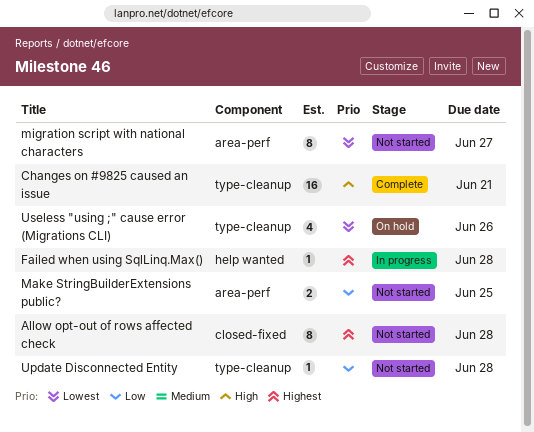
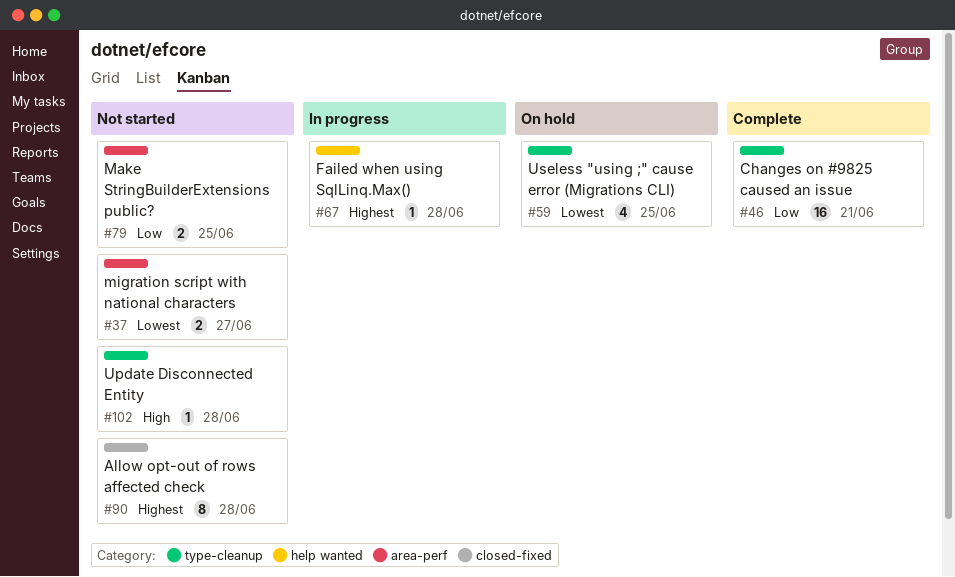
Changes on #9825 caused an issue, priority: High -> Low
migration script with national characters, estimate: 8 -> 2
Update Disconnected Entity, priority: Low -> High
Useless "using ;" cause error (Migrations CLI), due: Jun 26 -> Jun 25

